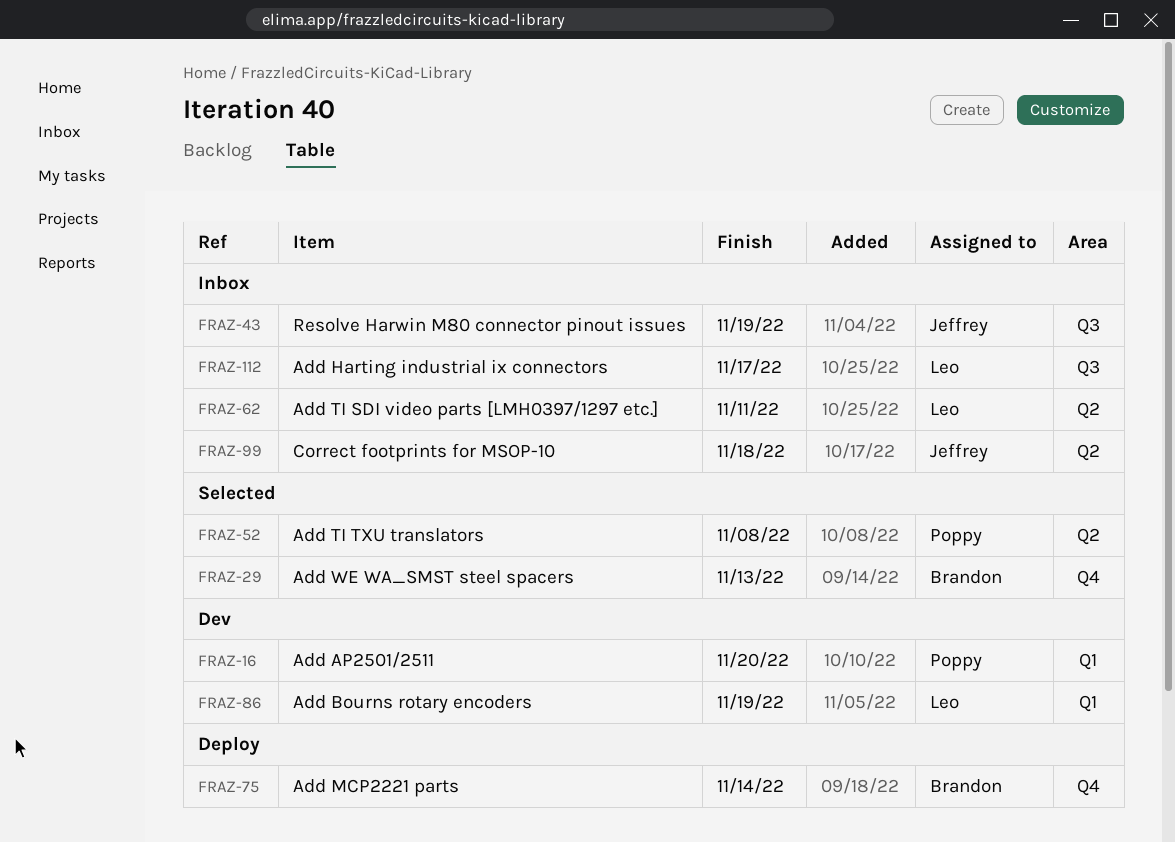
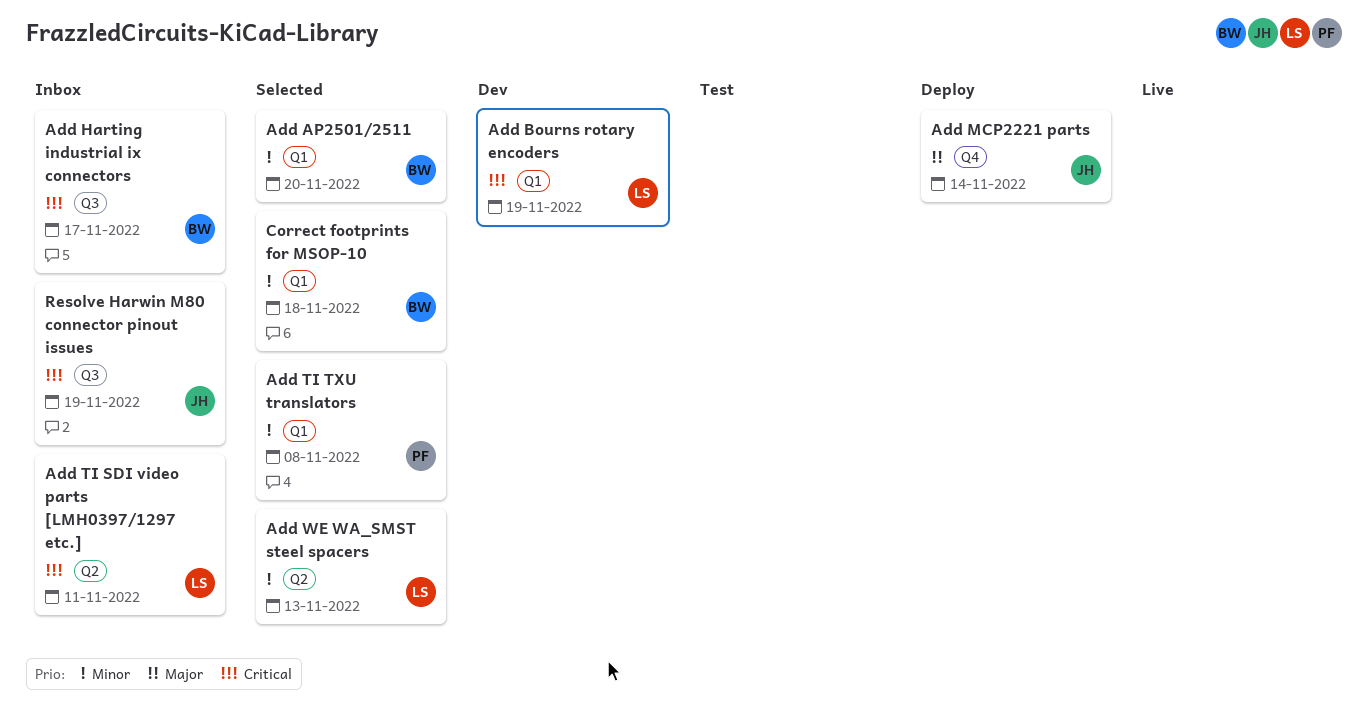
Add AP2501/2511, status: Dev -> Selected
Add AP2501/2511, owner: Poppy -> Brandon
Add Harting industrial ix connectors, owner: Leo -> Brandon
Add MCP2221 parts, owner: Brandon -> Jeffrey
Add TI TXU translators, label: Q2 -> Q1
Add WE WA_SMST steel spacers, owner: Brandon -> Leo
Add WE WA_SMST steel spacers, label: Q4 -> Q2
Correct footprints for MSOP-10, status: Inbox -> Selected
Correct footprints for MSOP-10, owner: Jeffrey -> Brandon
Correct footprints for MSOP-10, label: Q2 -> Q1

